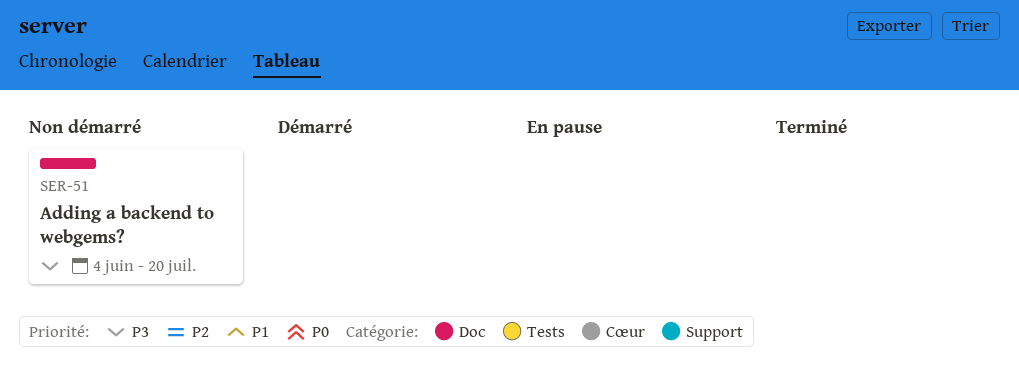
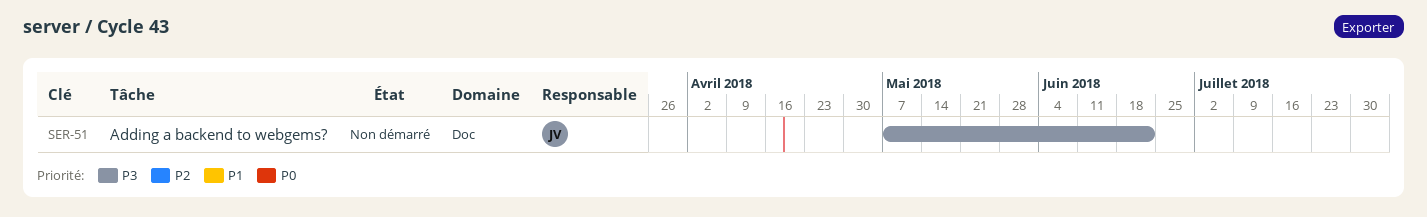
SER-51, start: Jun 4 -> May 7
SER-51, due: Jul 20 -> Jun 22

